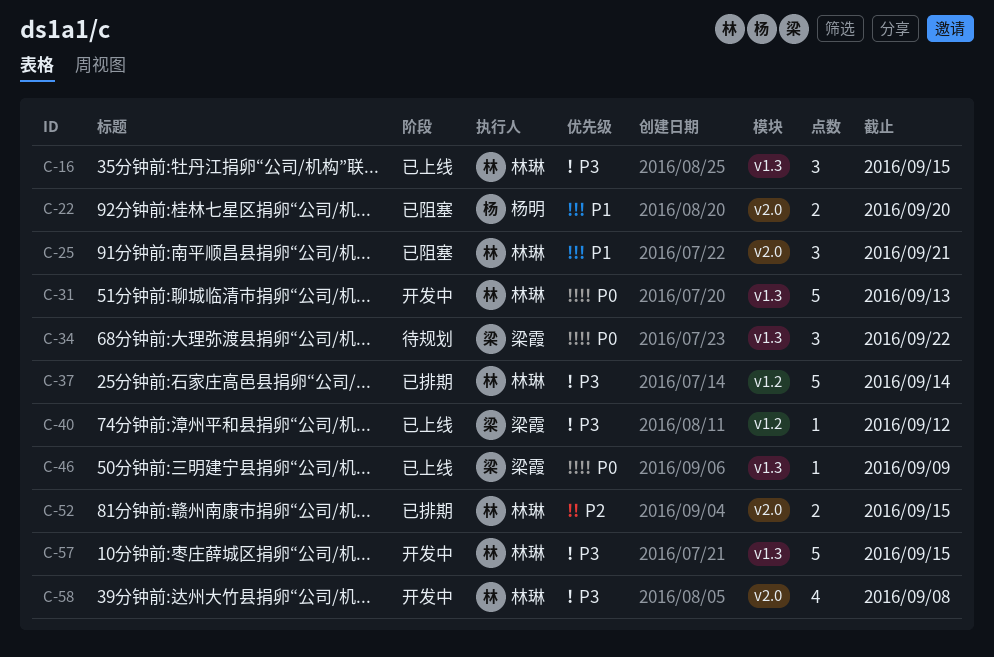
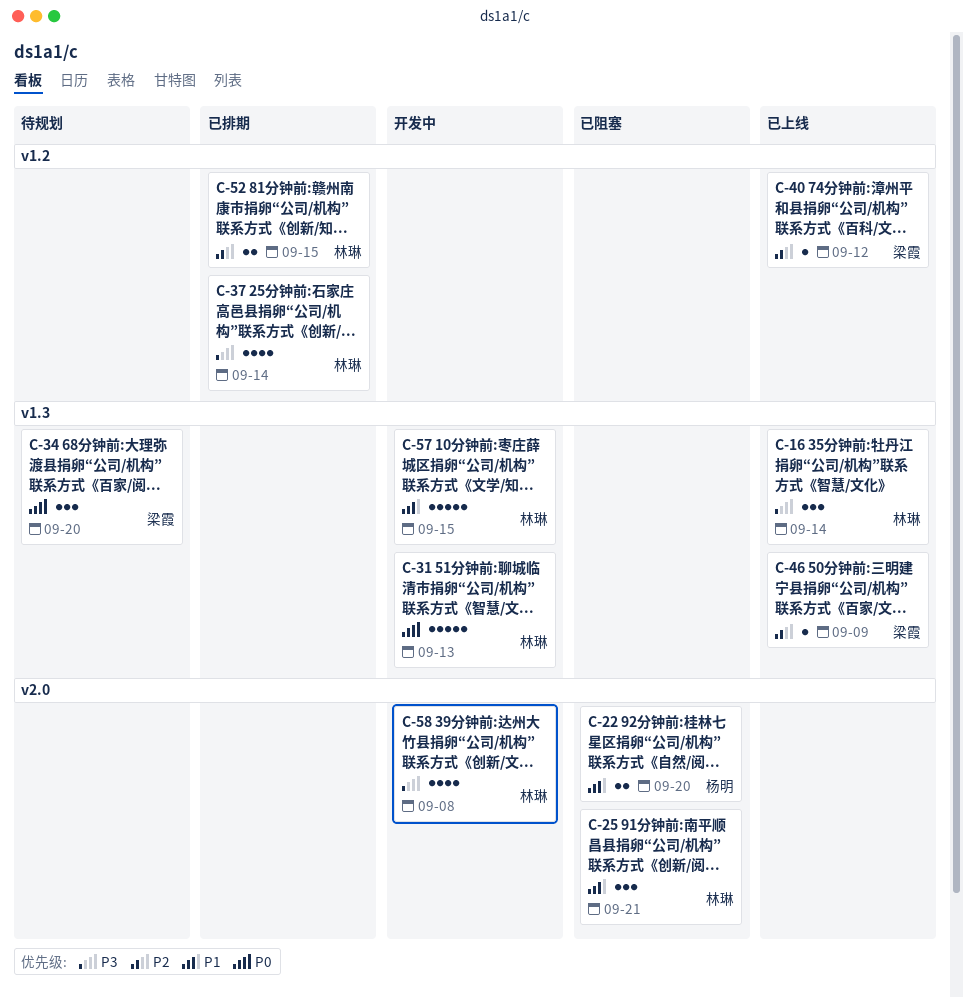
C-16, due: Sep 15 -> Sep 14
C-34, due: Sep 22 -> Sep 20
C-37, estimate: 5 -> 4
C-40, priority: P3 -> P2
C-46, priority: P0 -> P2
C-52, label: v2.0 -> v1.2
C-57, priority: P3 -> P1

